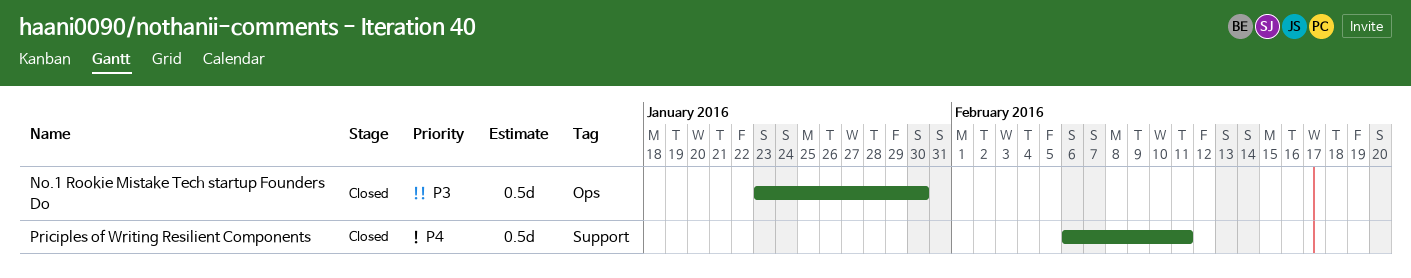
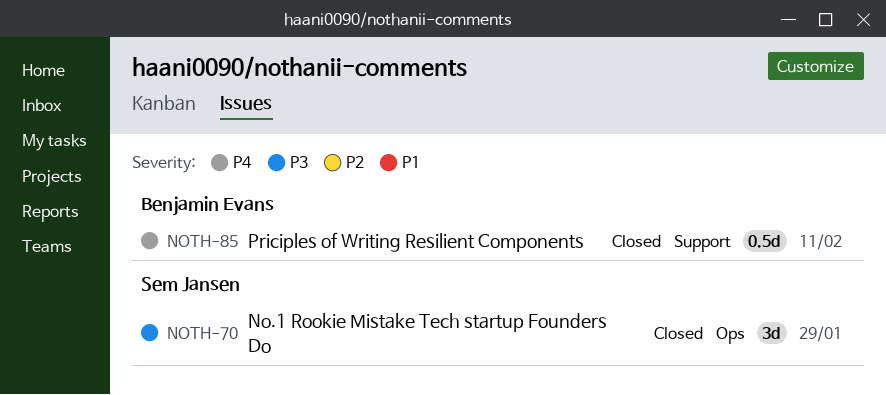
No.1 Rookie Mistake Tech startup Founders Do, estimate: 0.5d -> 3d
No.1 Rookie Mistake Tech startup Founders Do, due: Jan 30 -> Jan 29

